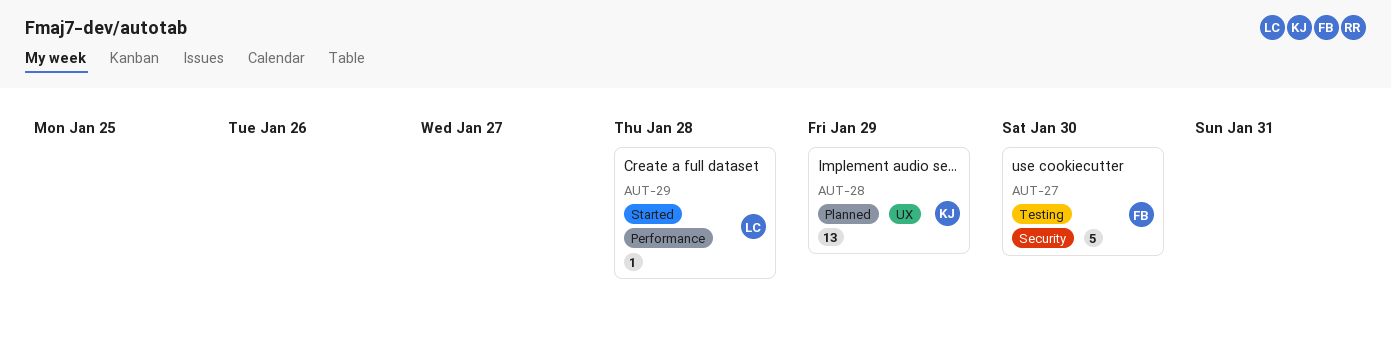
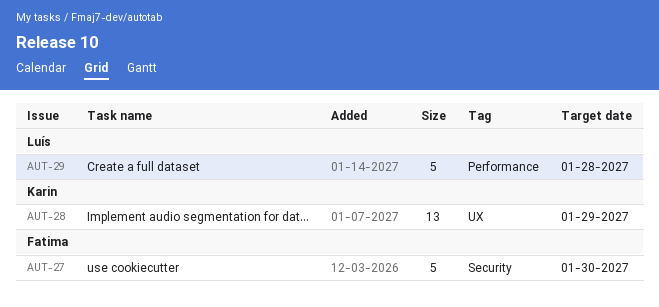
AUT-29, estimate: 1 -> 5

